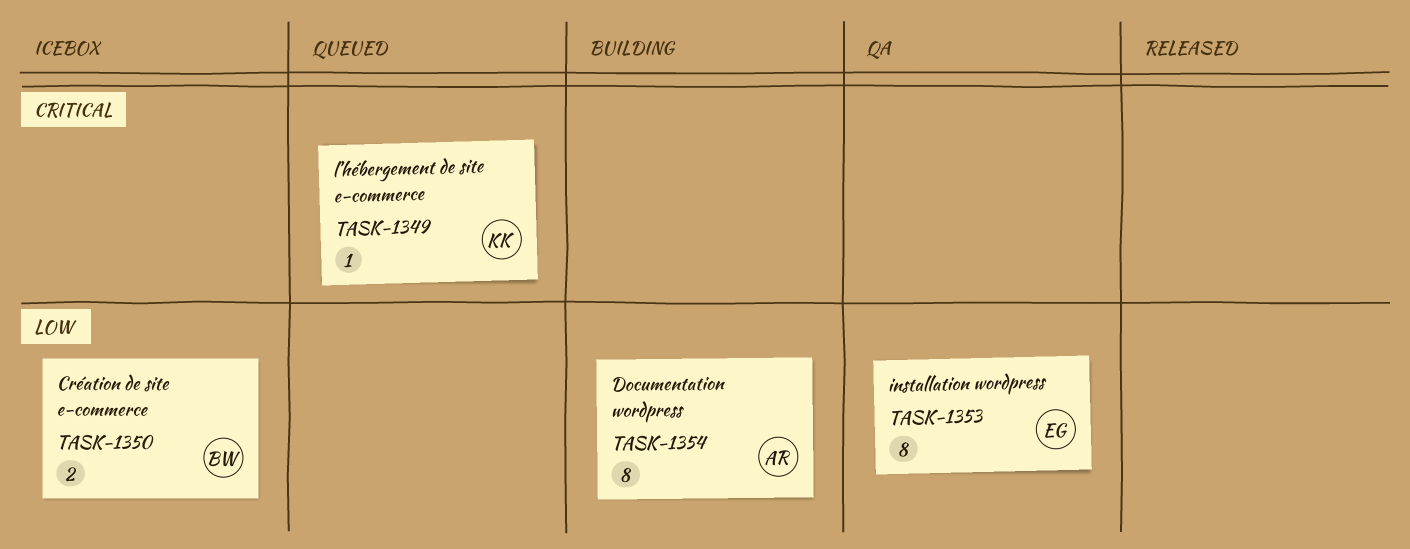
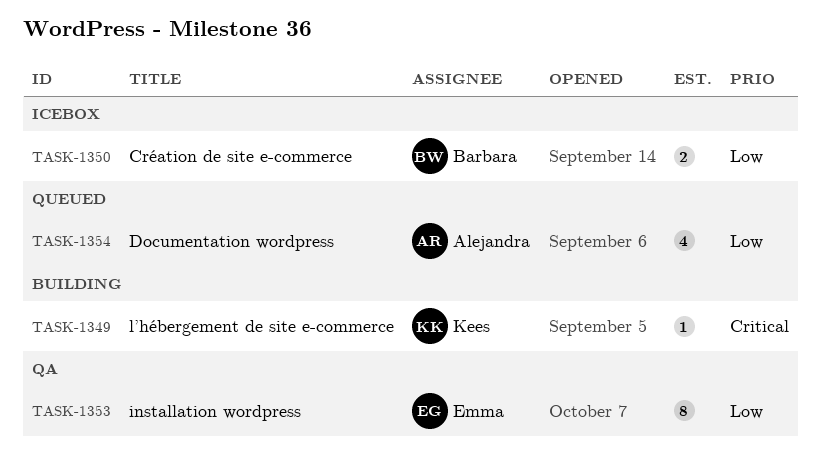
TASK-1349, status: Queued -> Building
TASK-1354, status: Building -> Queued
TASK-1354, estimate: 8 -> 4

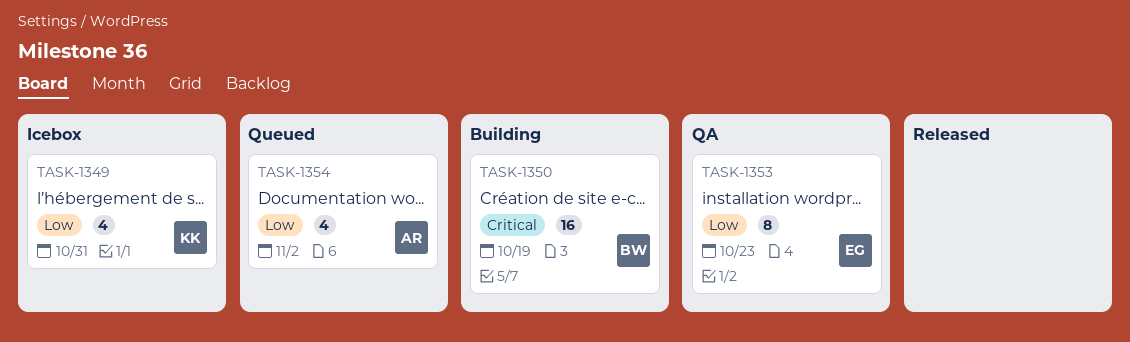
TASK-1349, status: Building -> Icebox
TASK-1349, priority: Critical -> Low
TASK-1349, estimate: 1 -> 4
TASK-1350, status: Icebox -> Building
TASK-1350, priority: Low -> Critical
TASK-1350, estimate: 2 -> 16

